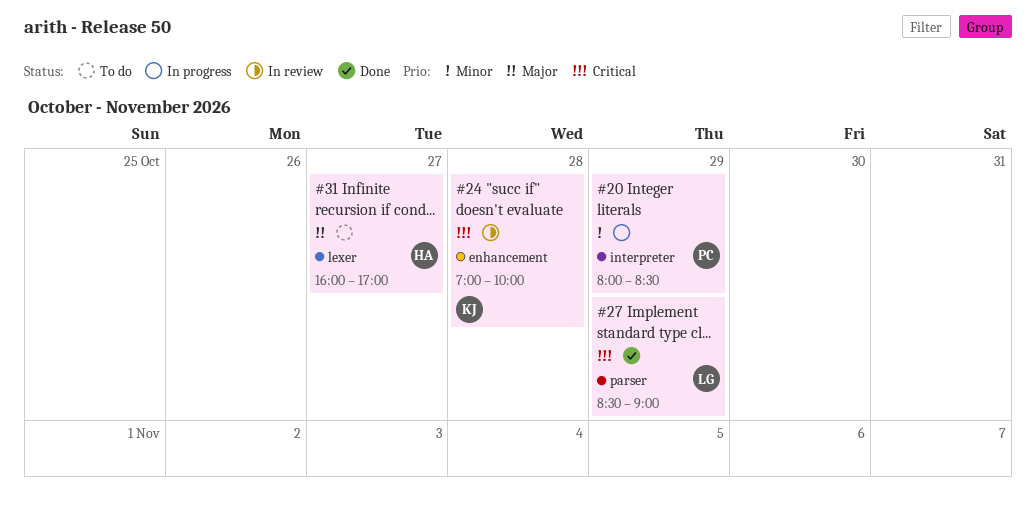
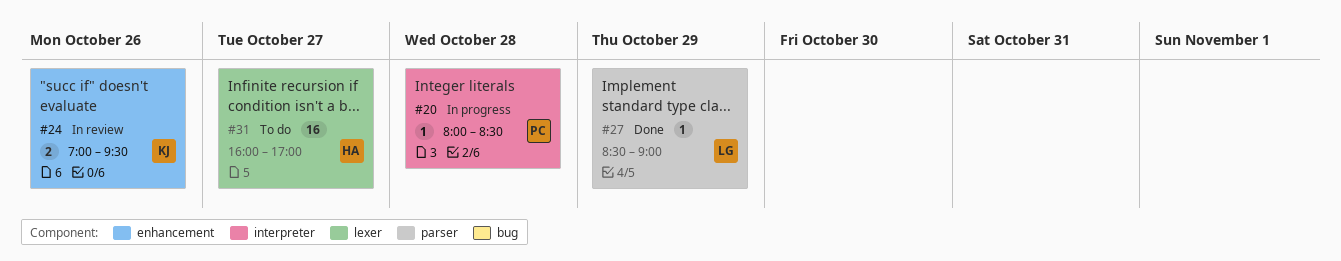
#20, day: Oct 29 -> Oct 28
#24, day: Oct 28 -> Oct 26
#24, ends: 10:00 -> 09:30

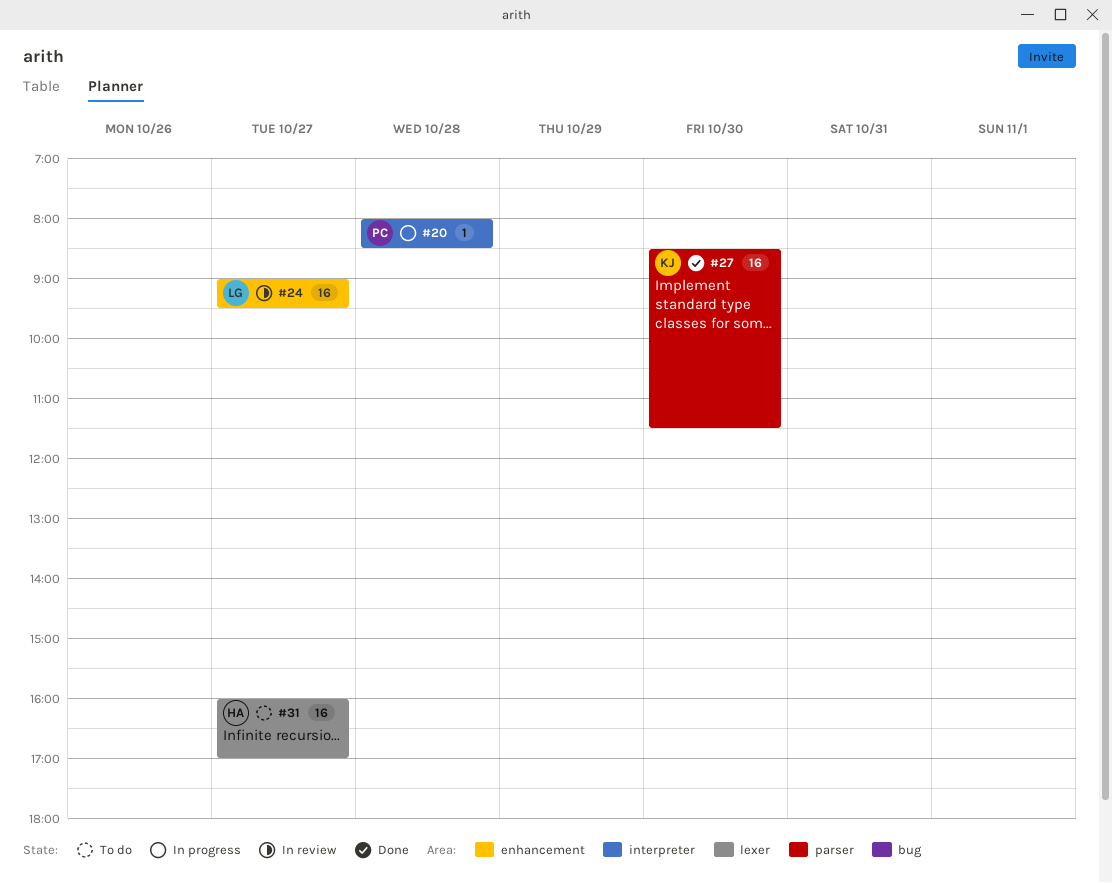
#24, owner: KJ -> LG
#24, estimate: 2 -> 16
#24, day: Oct 26 -> Oct 27
#24, begins: 07:00 -> 09:00
#27, owner: LG -> KJ
#27, estimate: 1 -> 16
#27, day: Oct 29 -> Oct 30
#27, ends: 09:00 -> 11:30

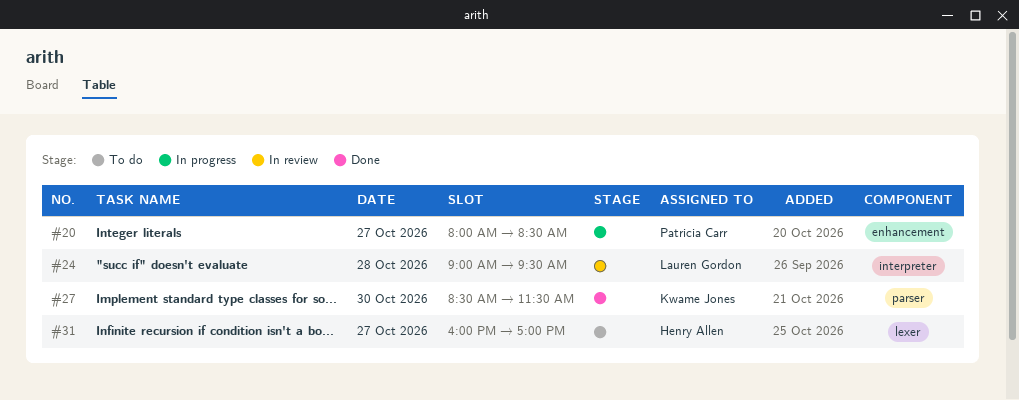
#20, label: interpreter -> enhancement
#20, day: Oct 28 -> Oct 27
#24, label: enhancement -> interpreter
#24, day: Oct 27 -> Oct 28

